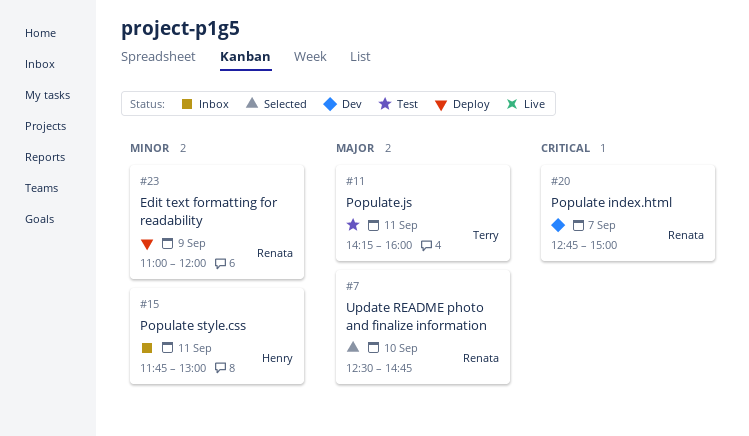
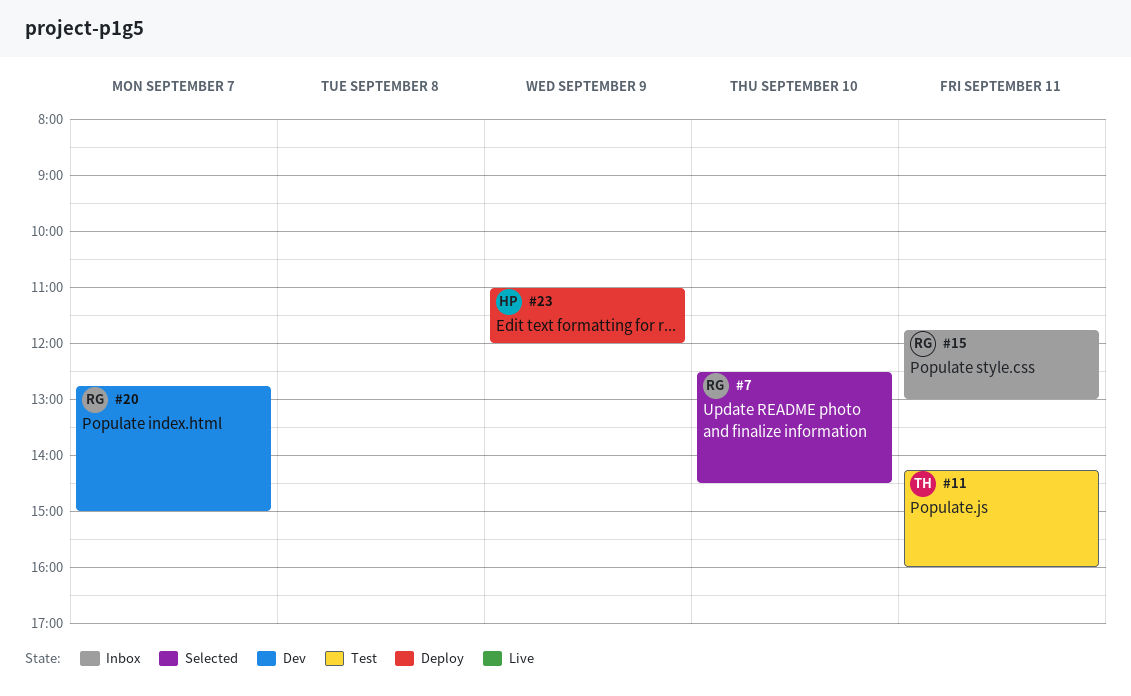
#7, ends: 14:45 -> 14:30
#15, owner: Henry -> Renata
#23, owner: Renata -> Henry

